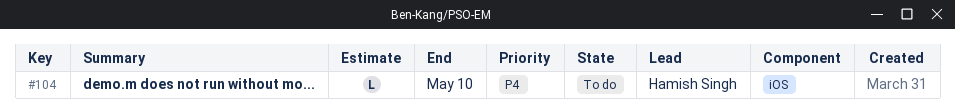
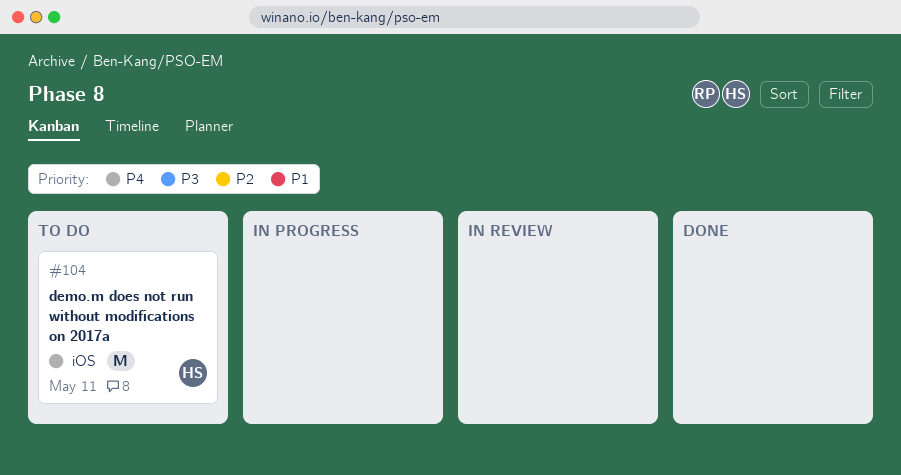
#104, estimate: L -> M
#104, due: May 10 -> May 11

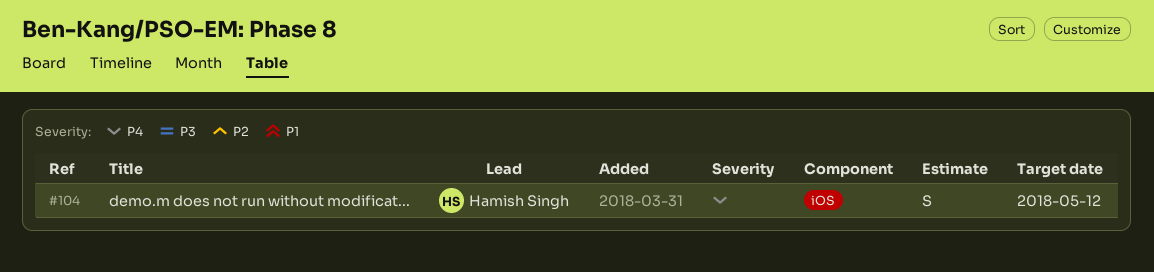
#104, estimate: M -> S
#104, due: May 11 -> May 12

